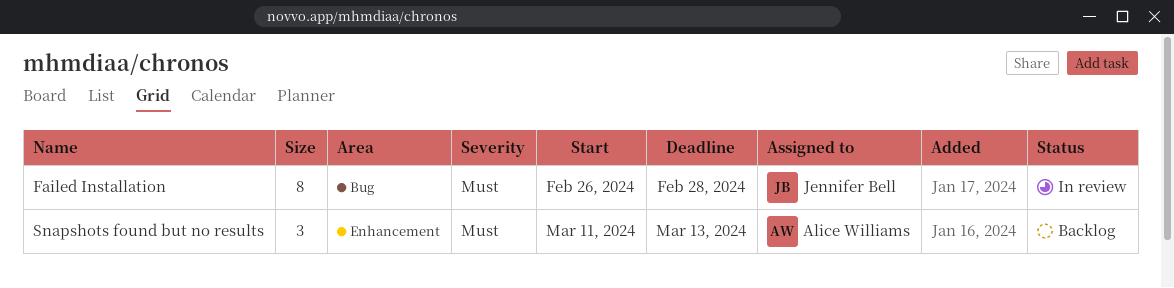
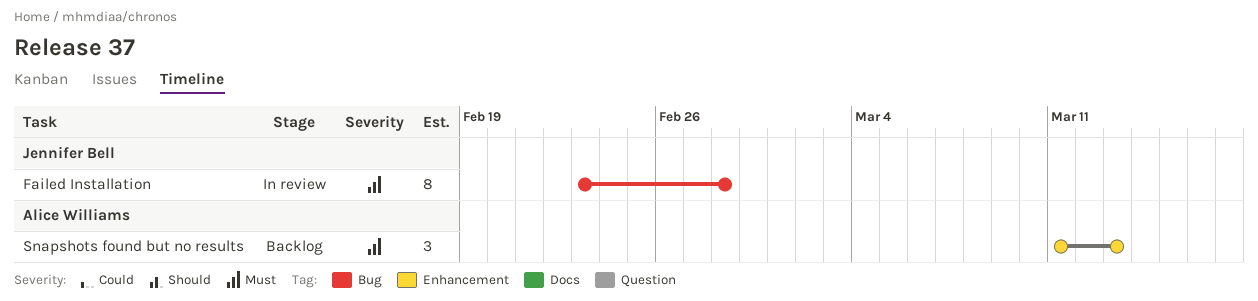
Failed Installation, start: Feb 26 -> Feb 23

